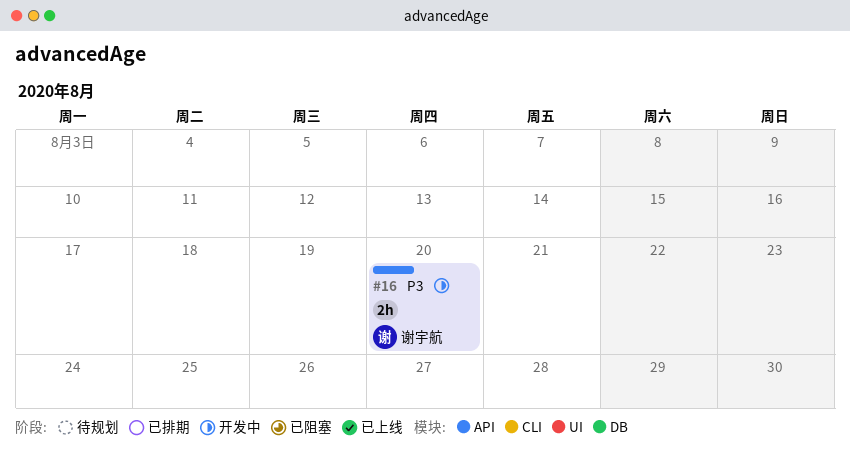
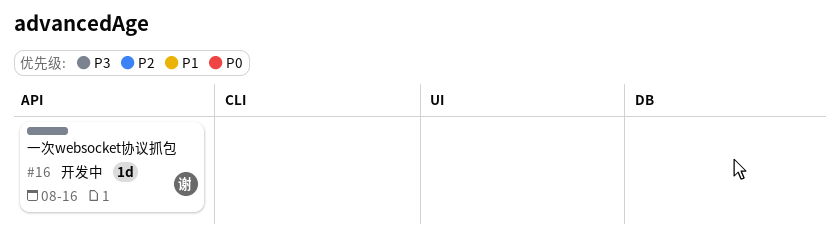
#16, estimate: 2h -> 1d
#16, due: Aug 20 -> Aug 16

